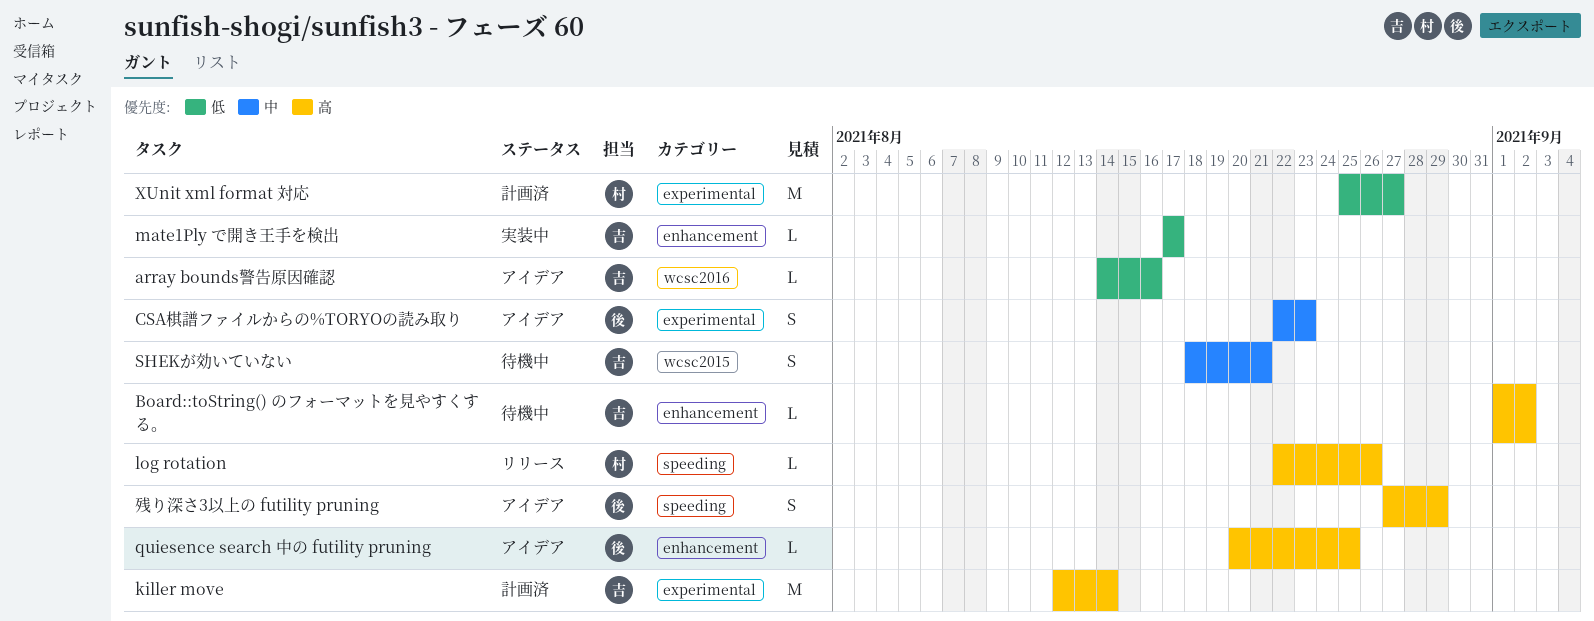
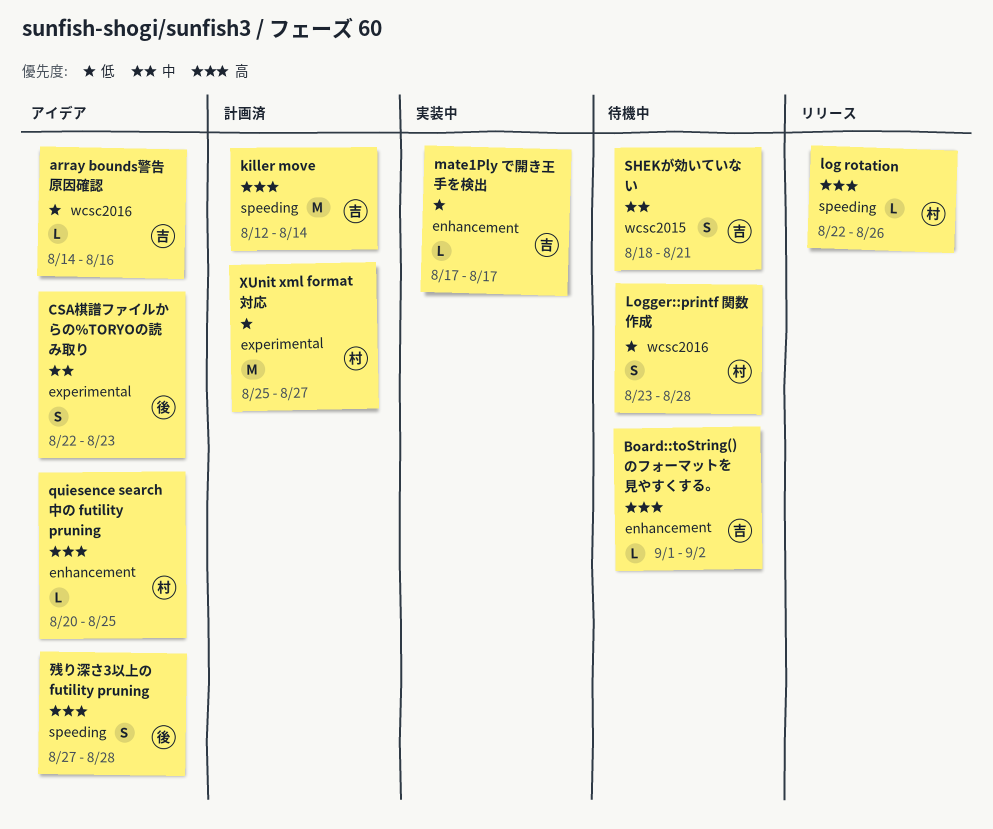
killer move, label: experimental -> speeding
Logger::printf 関数作成: none -> present
quiesence search 中の futility pruning, owner: 後 -> 村
残り深さ3以上の futility pruning, due: Aug 29 -> Aug 28

